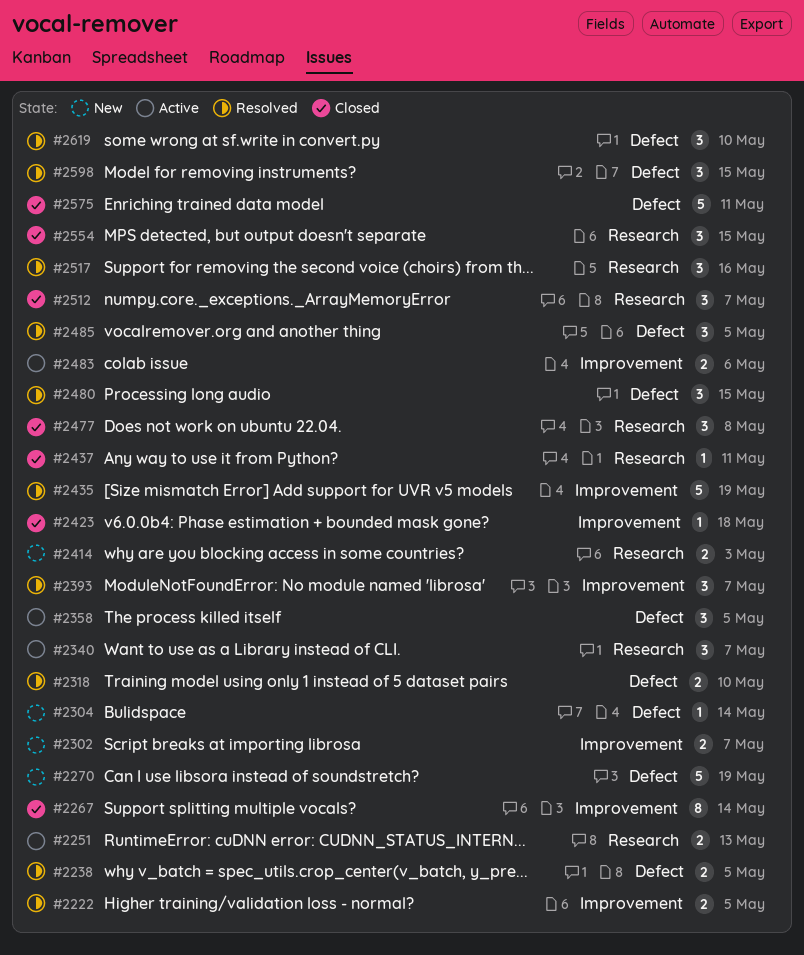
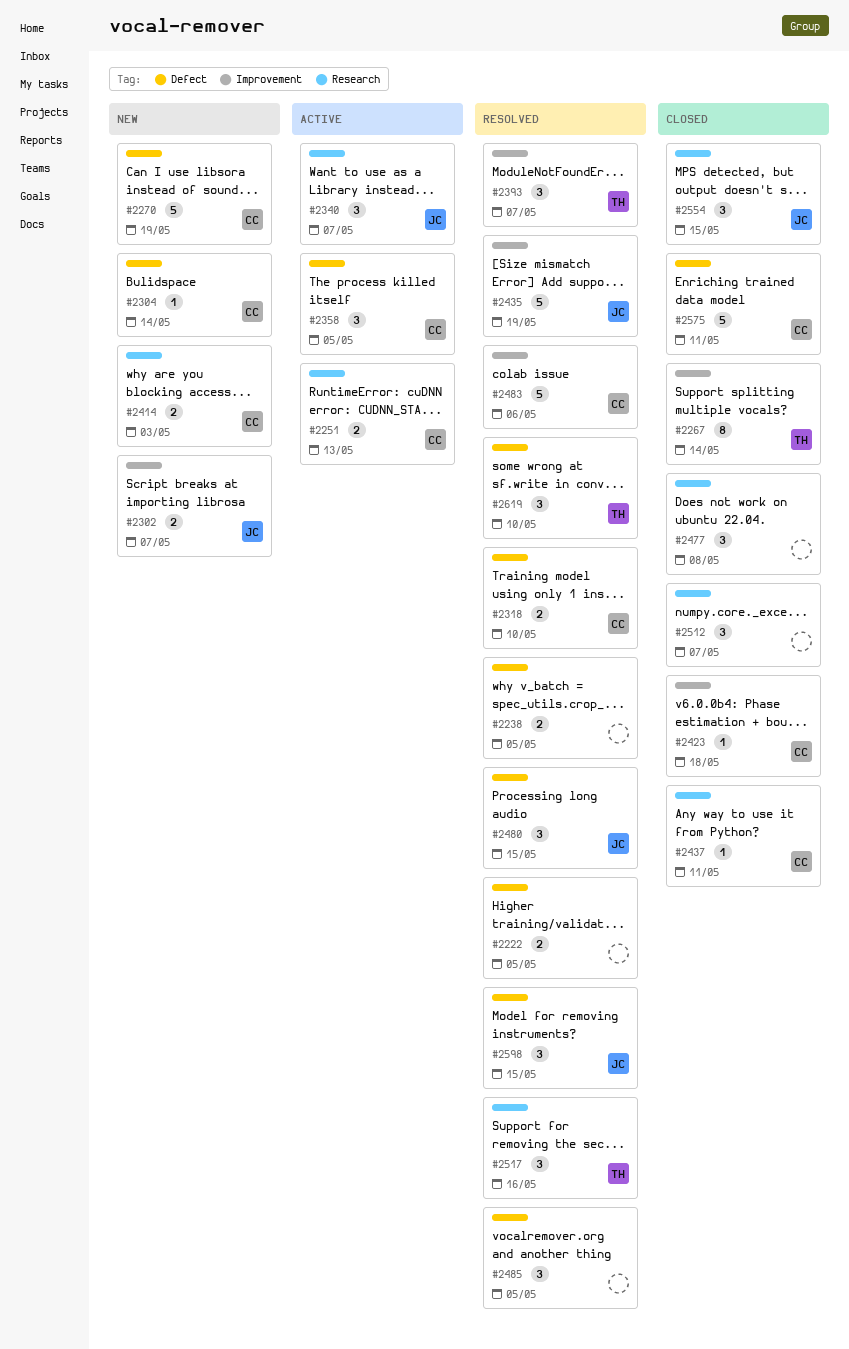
#2222, label: Improvement -> Defect
#2483, status: Active -> Resolved
#2483, estimate: 2 -> 5

